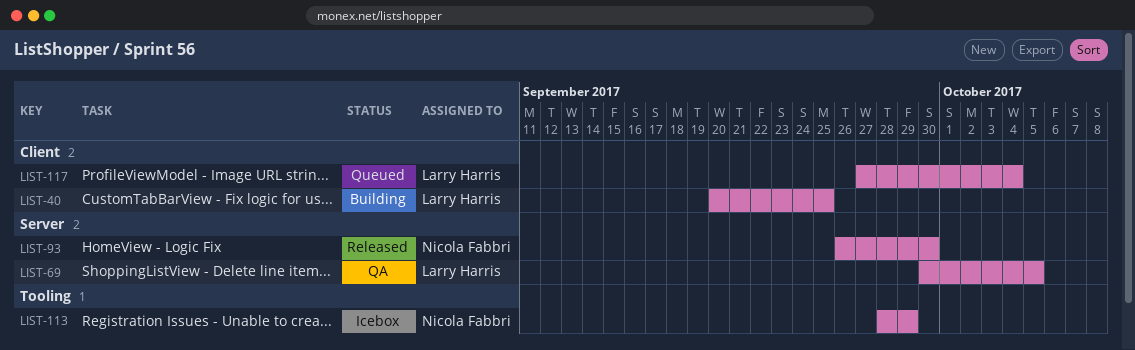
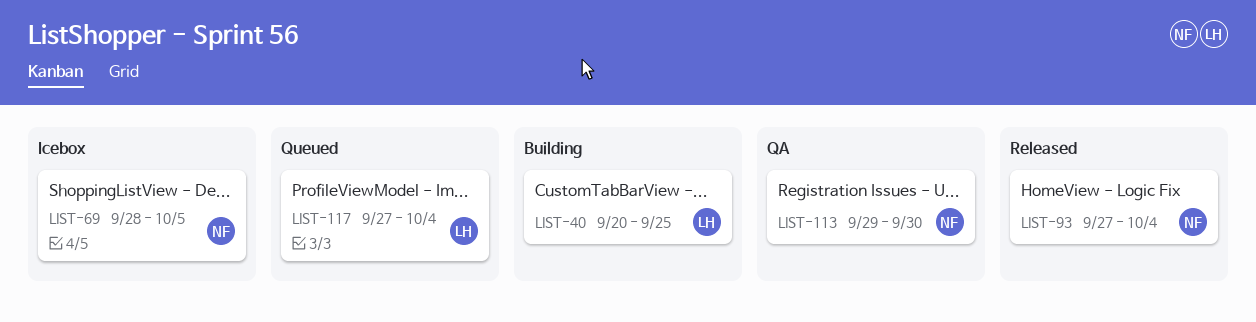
LIST-69, status: QA -> Icebox
LIST-69, owner: Larry Harris -> Nicola Fabbri
LIST-69, start: Sep 30 -> Sep 28
LIST-93, start: Sep 26 -> Sep 27
LIST-93, due: Sep 30 -> Oct 4
LIST-113, status: Icebox -> QA
LIST-113, start: Sep 28 -> Sep 29
LIST-113, due: Sep 29 -> Sep 30

